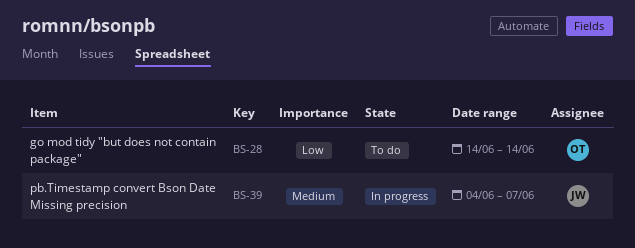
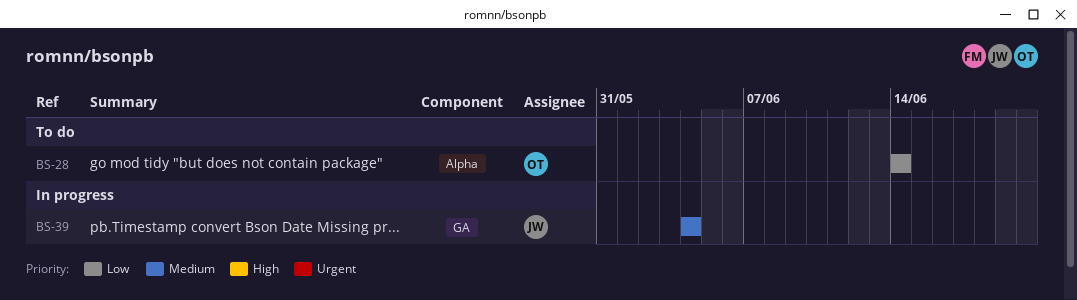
BS-39, due: Jun 7 -> Jun 4

